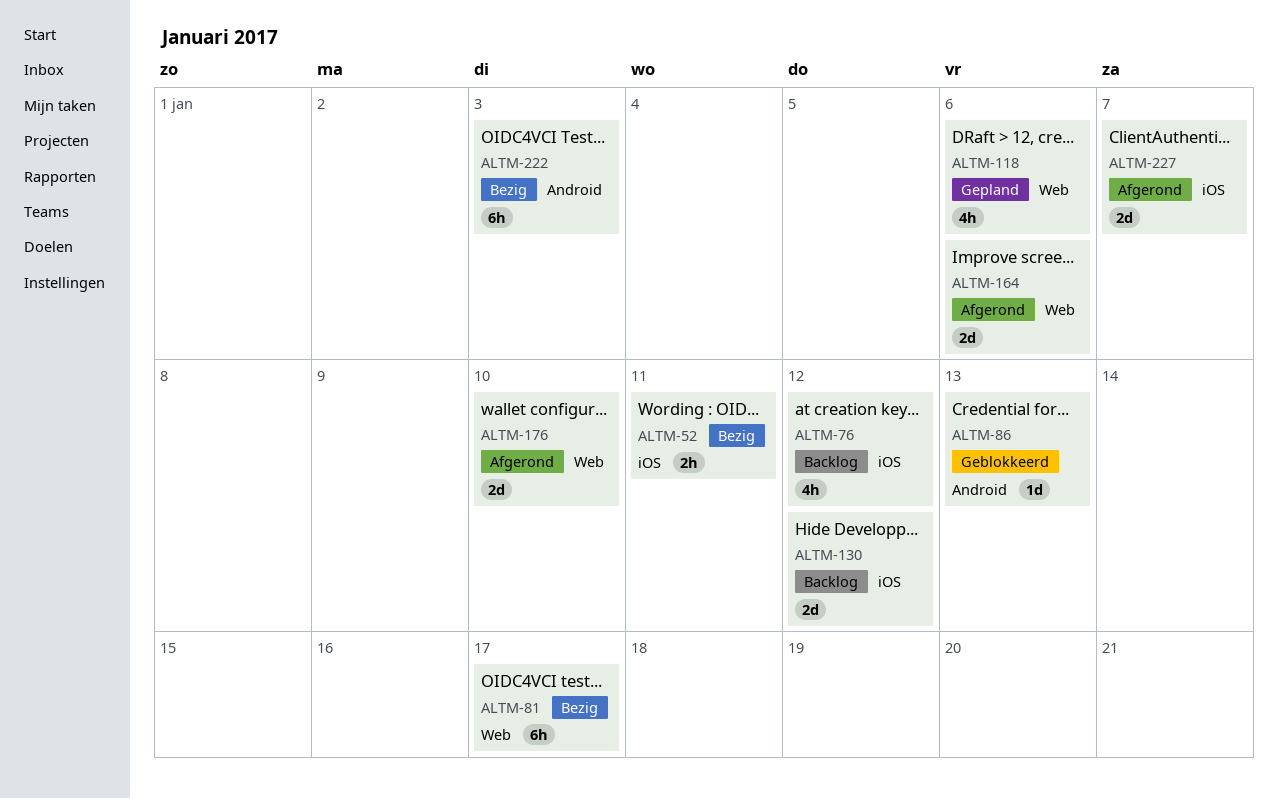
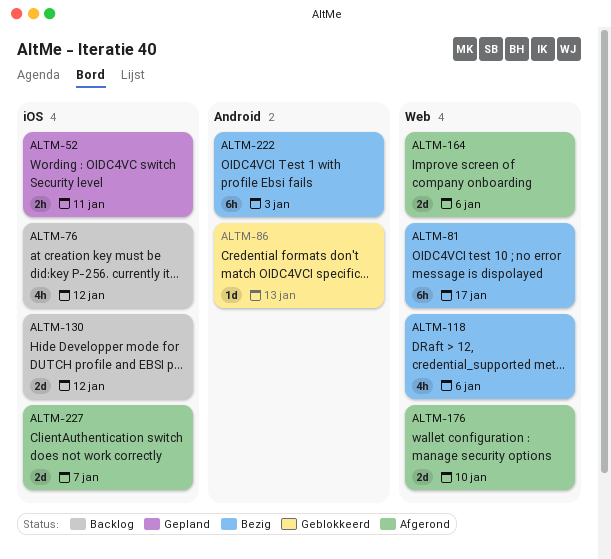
ALTM-52, status: Bezig -> Gepland
ALTM-118, status: Gepland -> Bezig

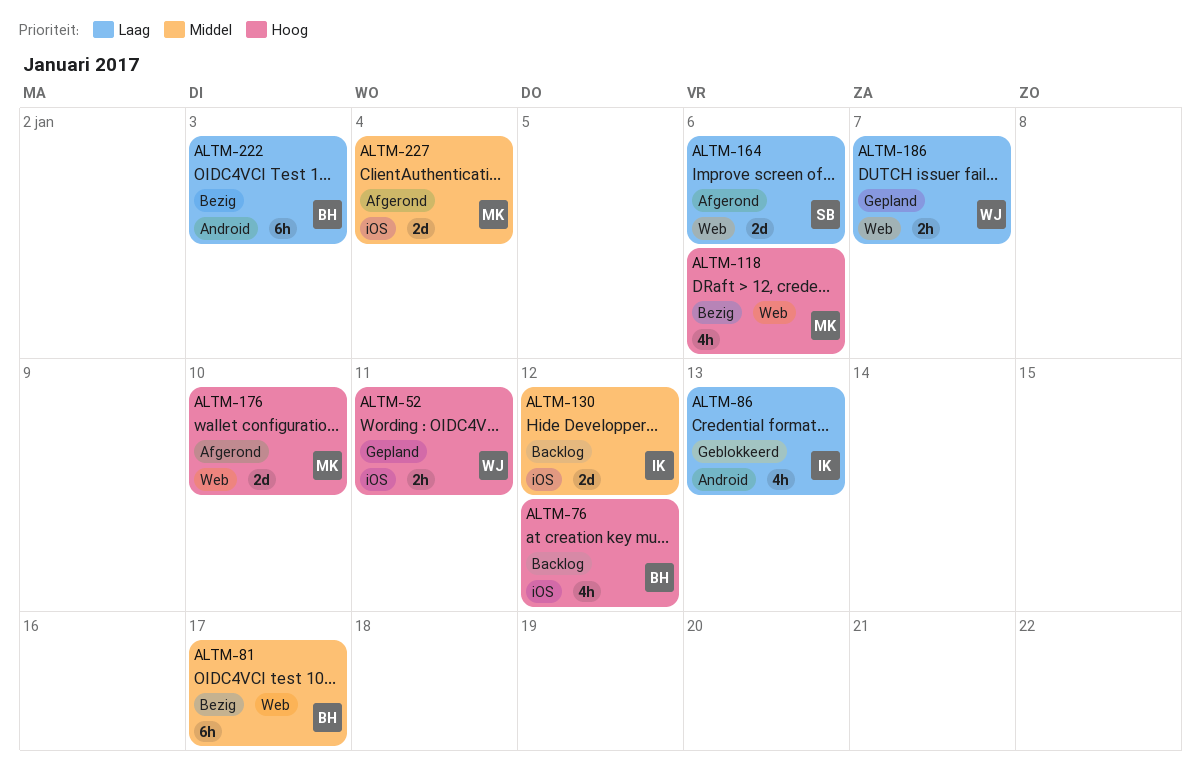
ALTM-86, estimate: 1d -> 4h
ALTM-186: none -> present
ALTM-227, due: Jan 7 -> Jan 4

